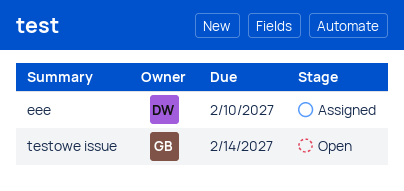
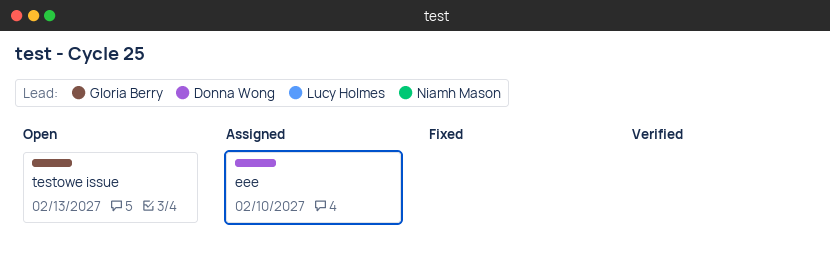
testowe issue, due: Feb 14 -> Feb 13

